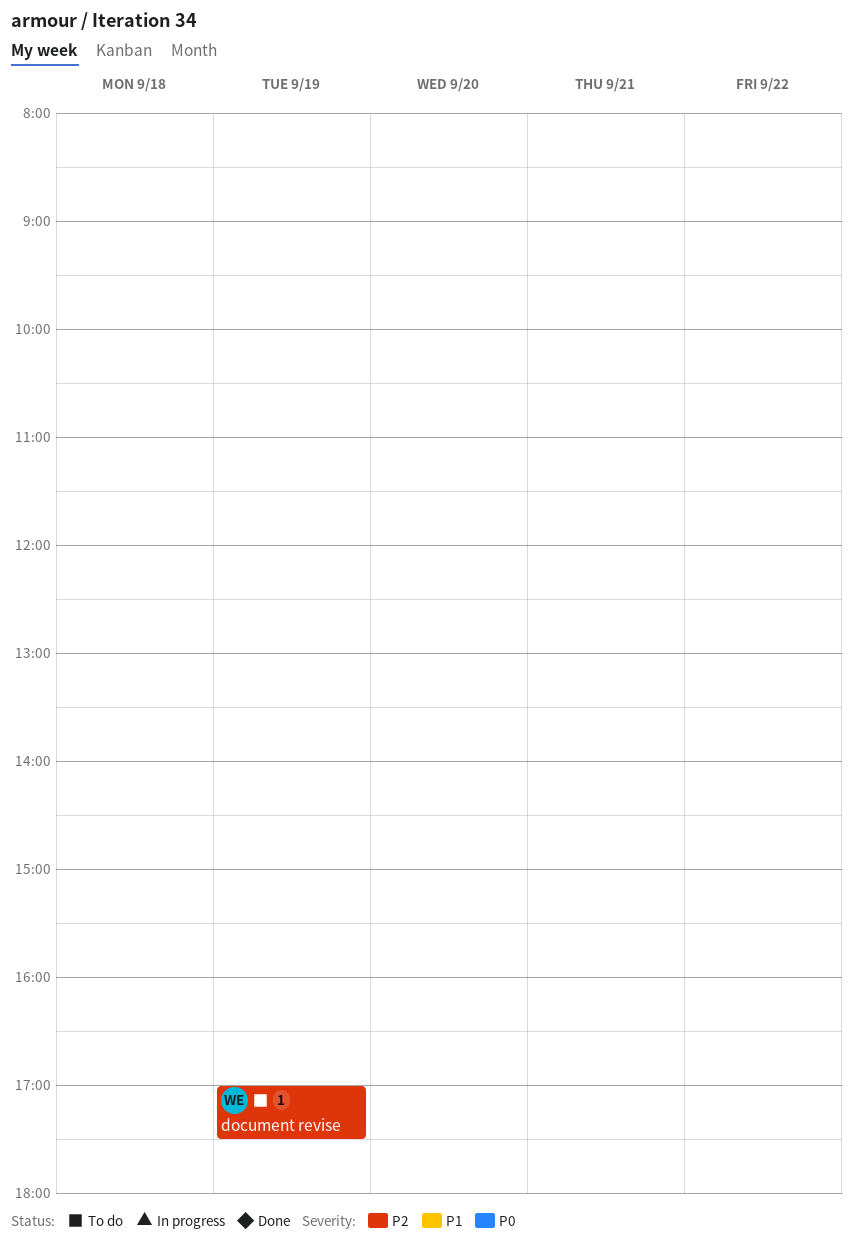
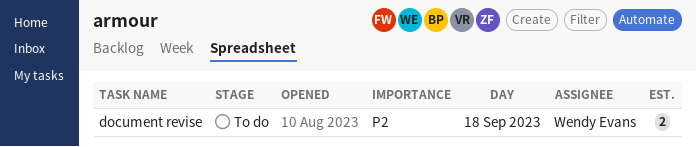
document revise, estimate: 1 -> 2
document revise, day: Sep 19 -> Sep 18

